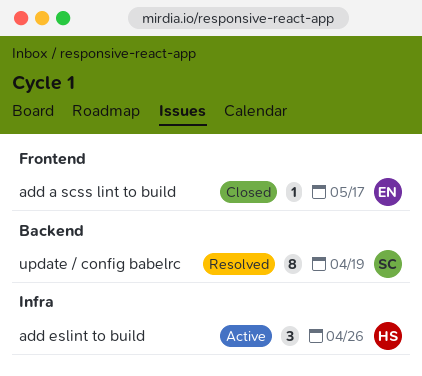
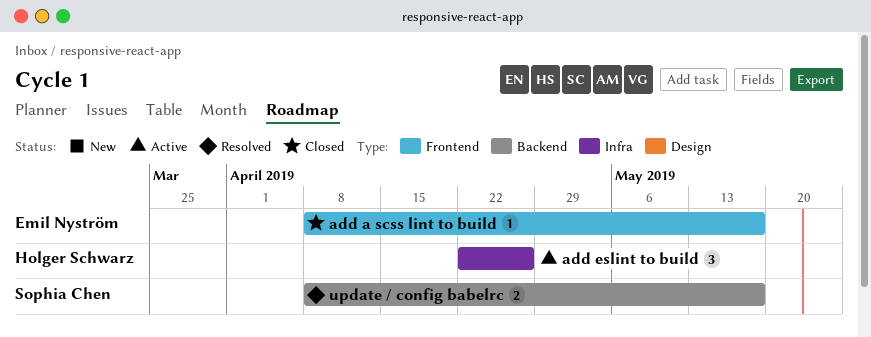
update / config babelrc, estimate: 8 -> 2
update / config babelrc, due: Apr 19 -> May 17

